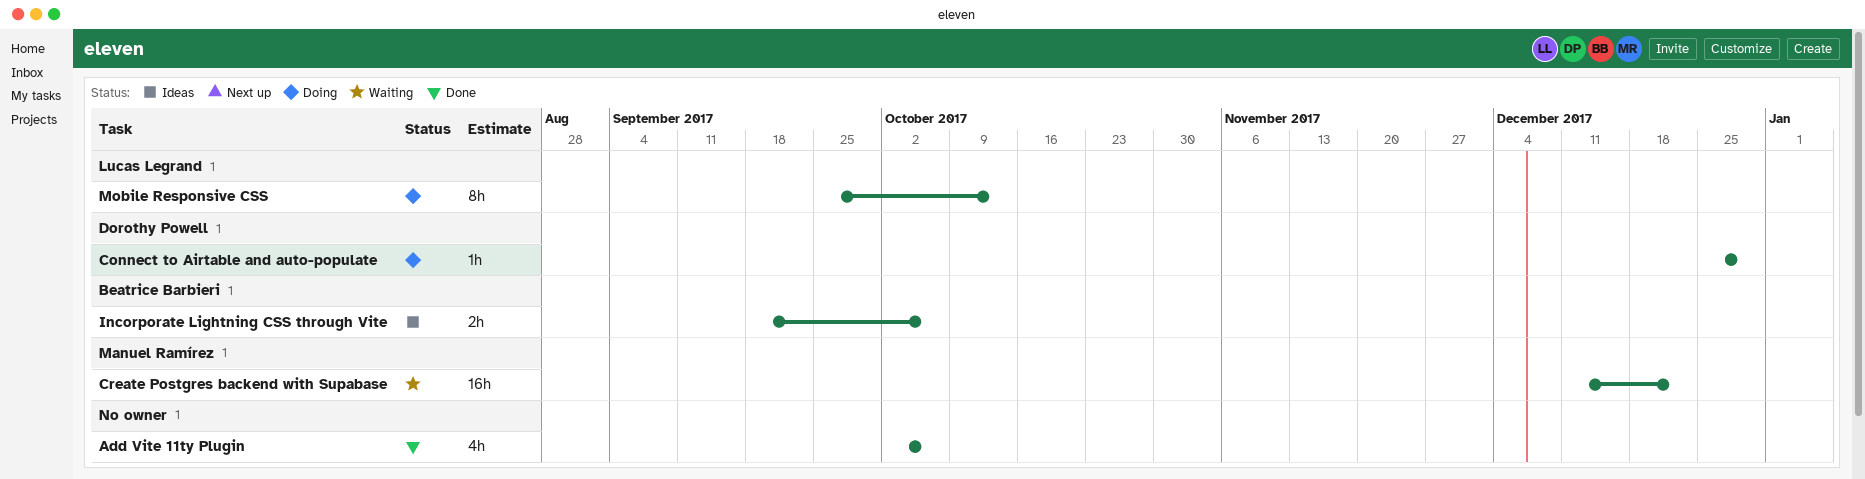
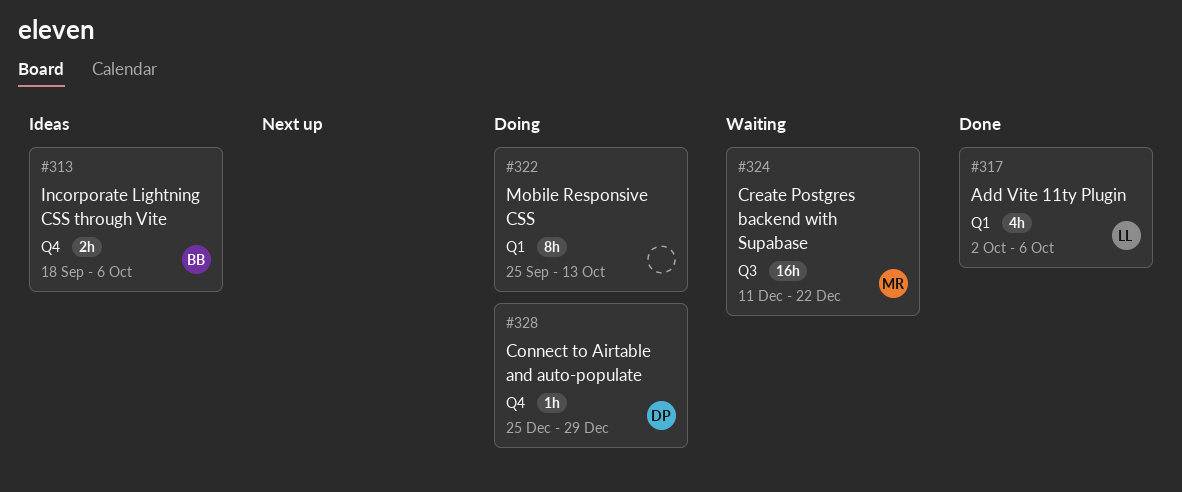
Add Vite 11ty Plugin, owner: none -> Lucas Legrand
Mobile Responsive CSS, owner: Lucas Legrand -> none

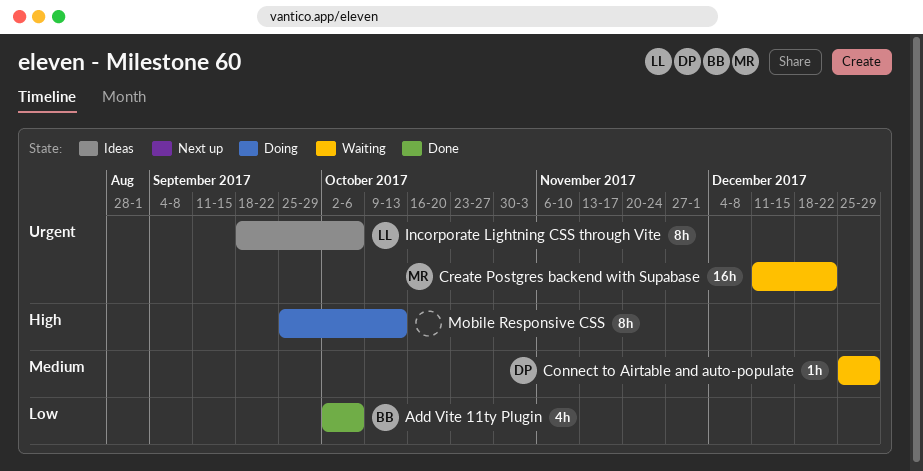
Add Vite 11ty Plugin, owner: LL -> BB
Connect to Airtable and auto-populate, status: Doing -> Waiting
Incorporate Lightning CSS through Vite, owner: BB -> LL
Incorporate Lightning CSS through Vite, estimate: 2h -> 8h

